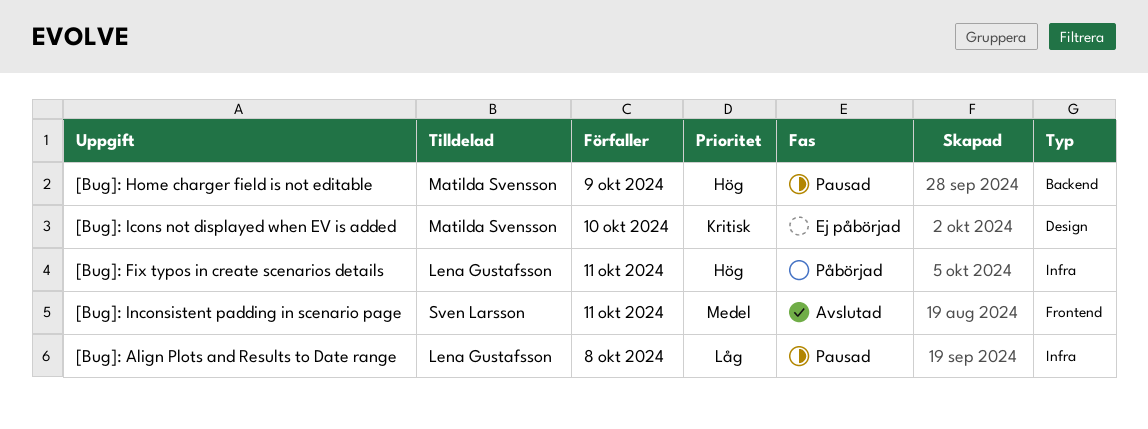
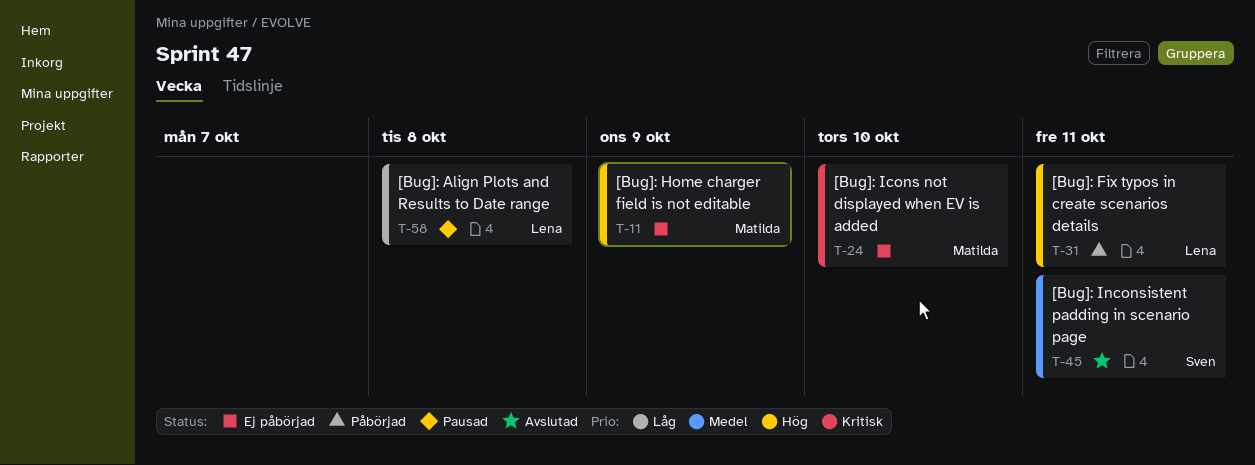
[Bug]: Home charger field is not editable, status: Pausad -> Ej påbörjad

